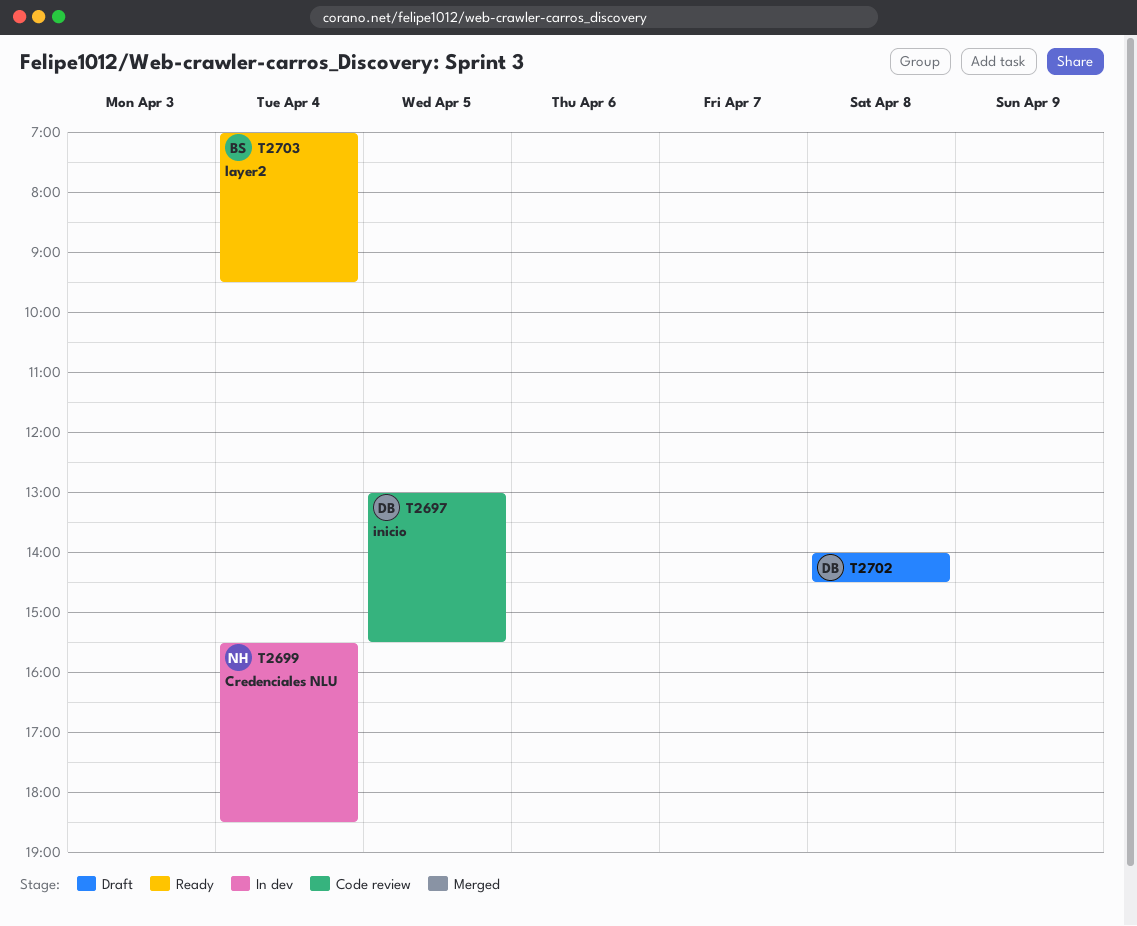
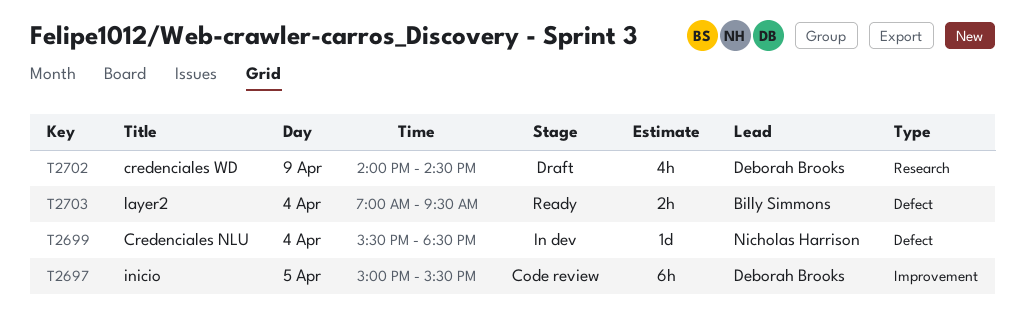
T2697, begins: 13:00 -> 15:00
T2702, day: Apr 8 -> Apr 9

